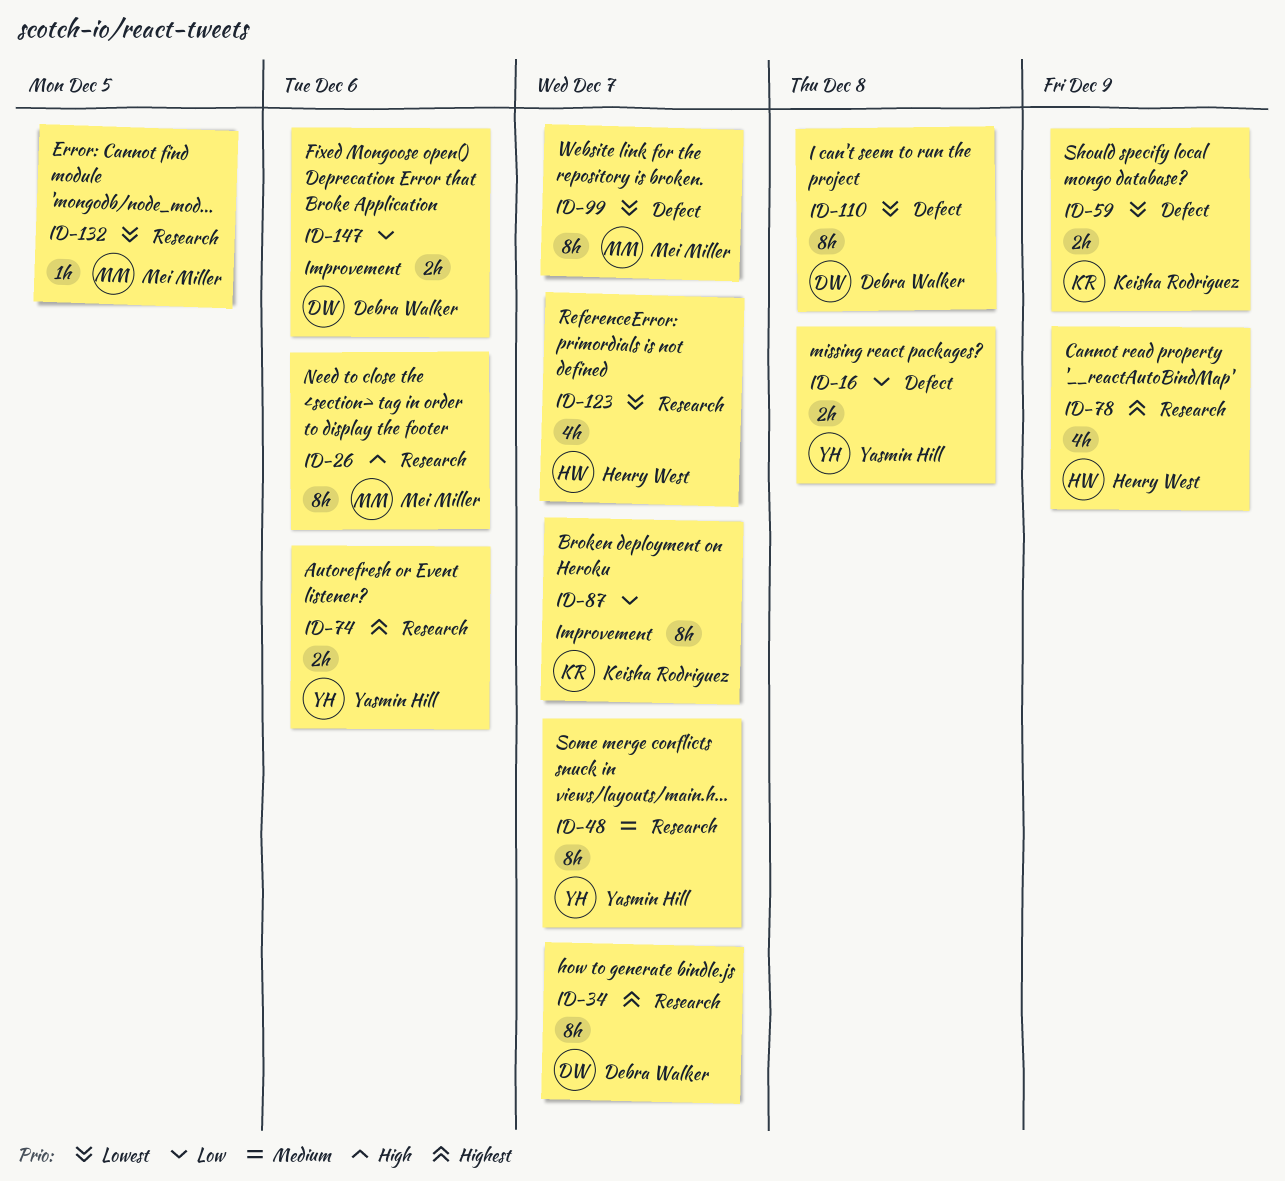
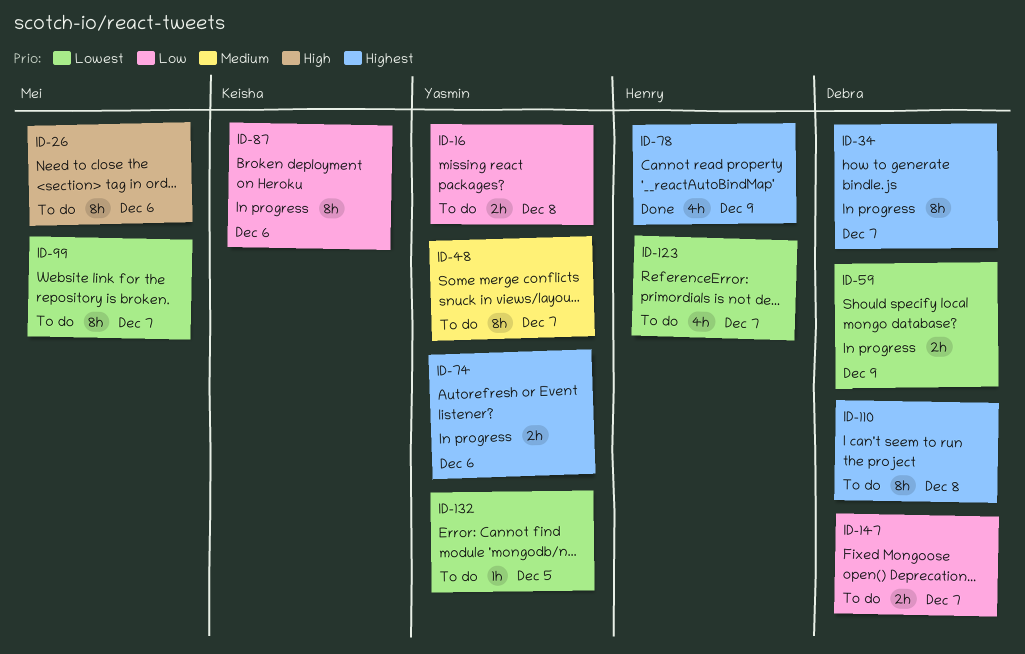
ID-59, owner: Keisha Rodriguez -> Debra Walker
ID-87, due: Dec 7 -> Dec 6
ID-110, priority: Lowest -> Highest
ID-132, owner: Mei Miller -> Yasmin Hill
ID-147, due: Dec 6 -> Dec 7

